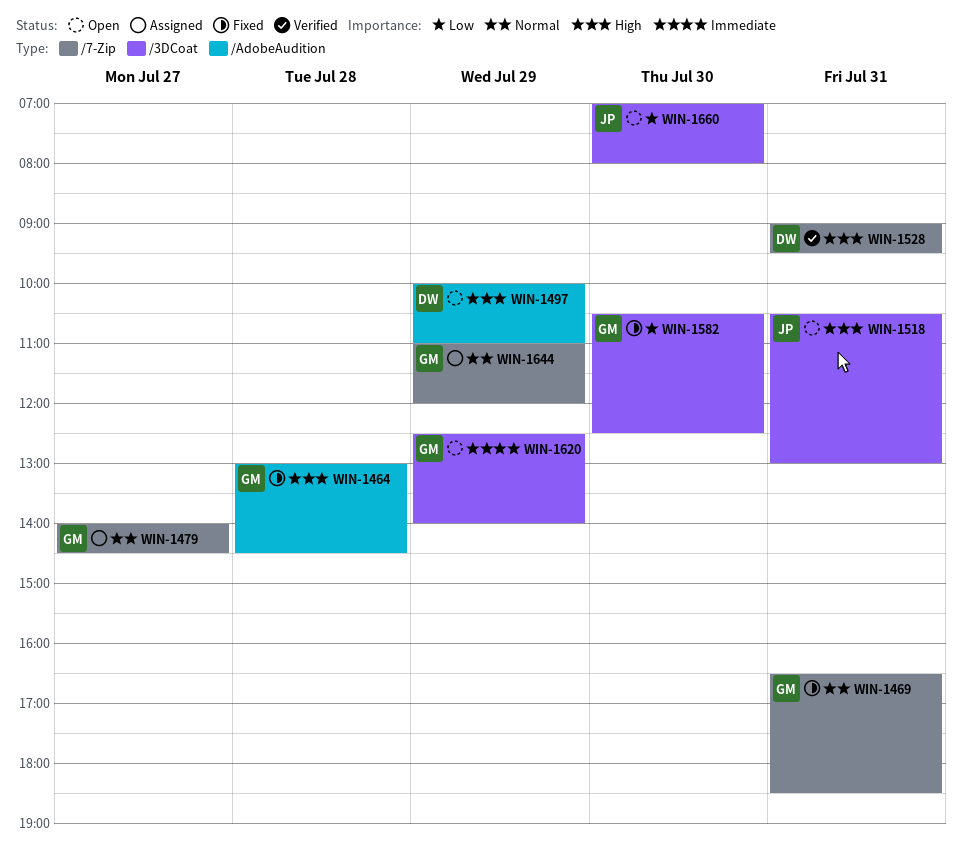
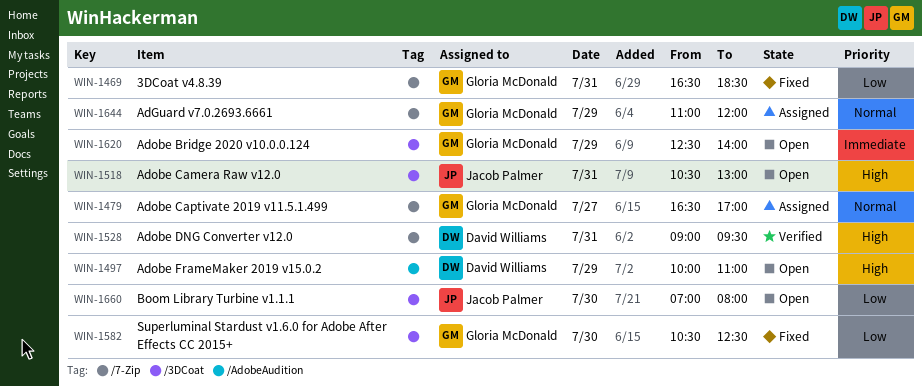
WIN-1464: present -> none
WIN-1469, priority: Normal -> Low
WIN-1479, begins: 14:00 -> 16:30
WIN-1479, ends: 14:30 -> 17:00

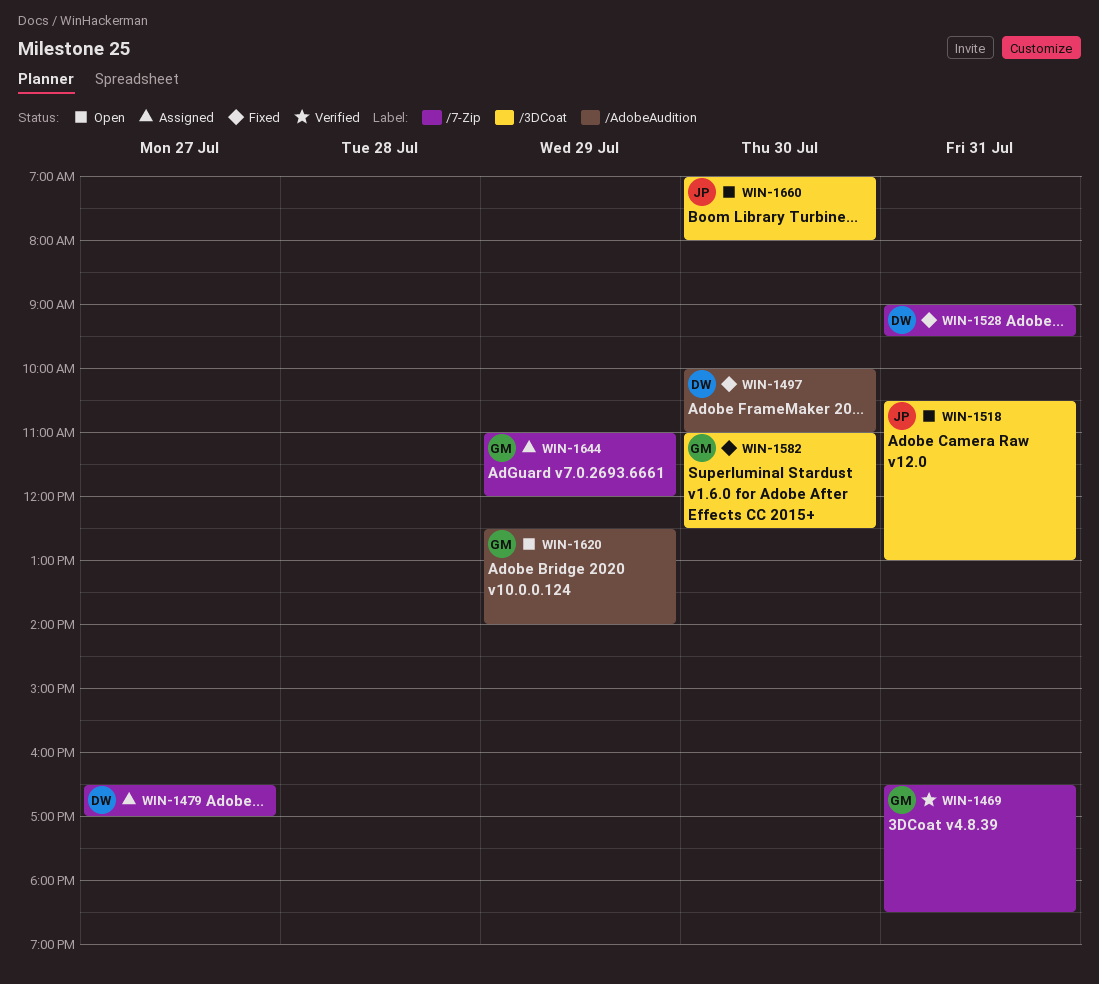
WIN-1469, status: Fixed -> Verified
WIN-1479, owner: Gloria McDonald -> David Williams
WIN-1497, status: Open -> Fixed
WIN-1497, day: Jul 29 -> Jul 30
WIN-1528, status: Verified -> Fixed
WIN-1582, begins: 10:30 -> 11:00
WIN-1620, label: /3DCoat -> /AdobeAudition

